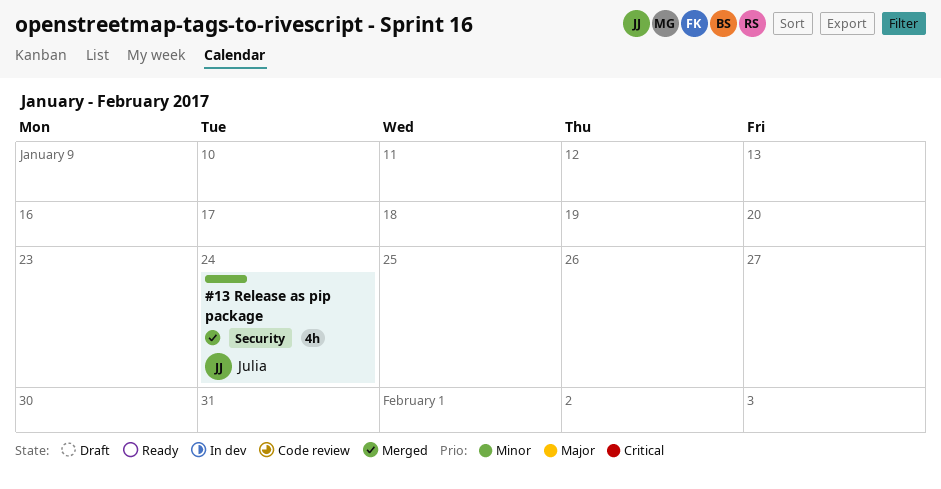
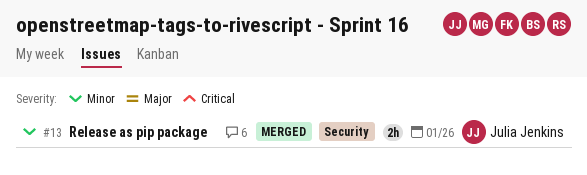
#13, estimate: 4h -> 2h
#13, due: Jan 24 -> Jan 26

